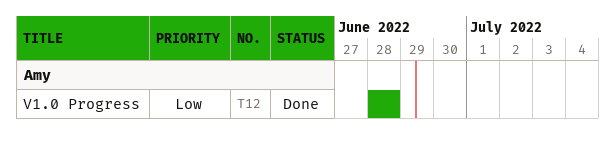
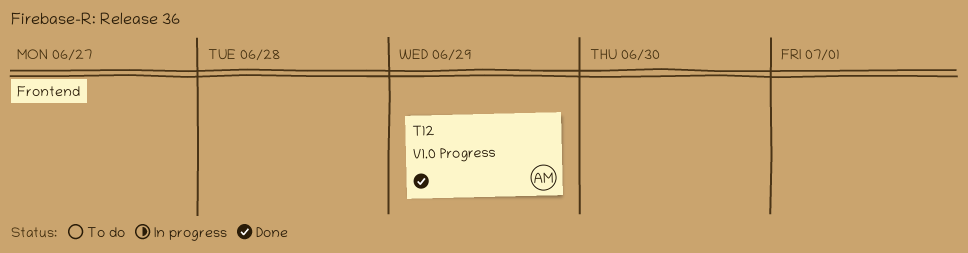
T12, due: Jun 28 -> Jun 29

